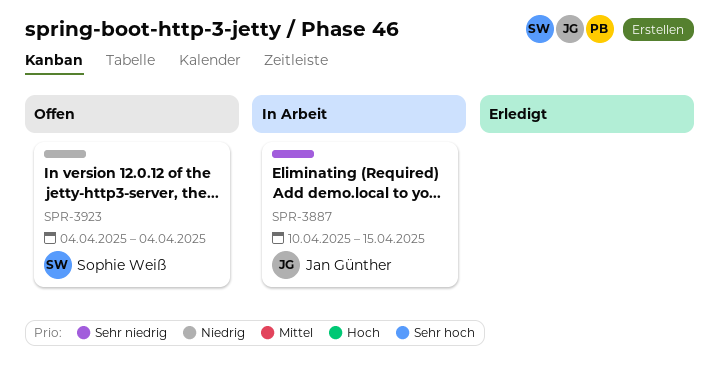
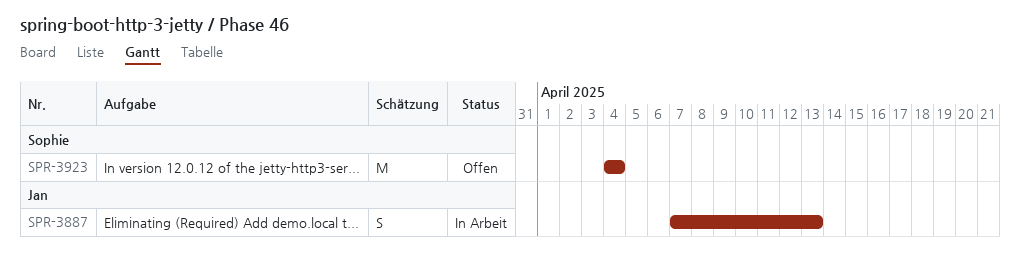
SPR-3887, start: Apr 10 -> Apr 7
SPR-3887, due: Apr 15 -> Apr 13

